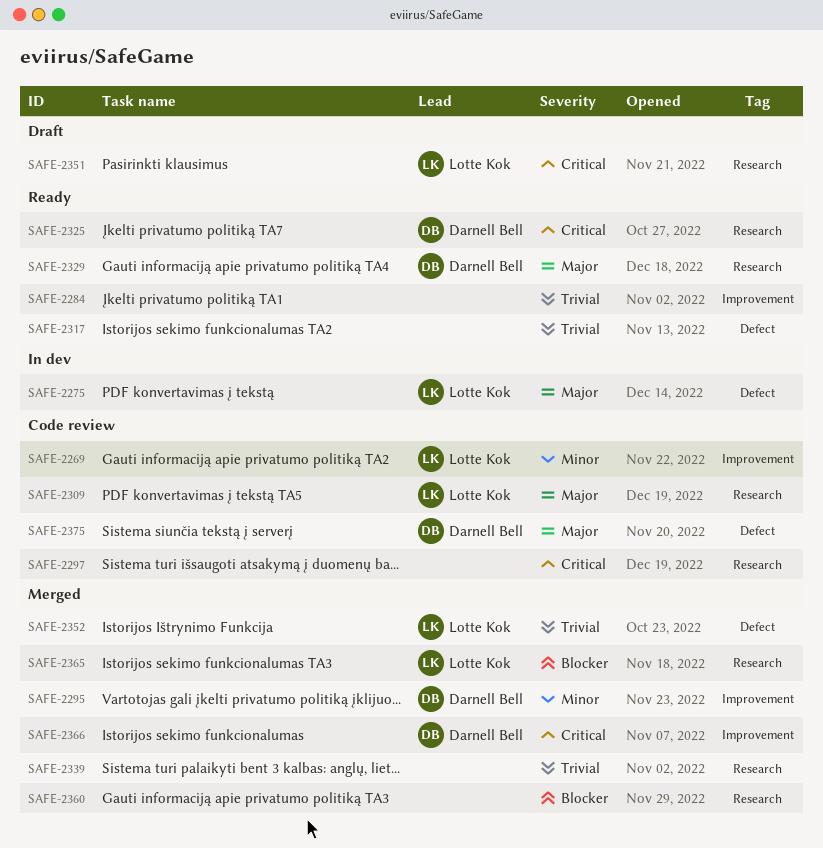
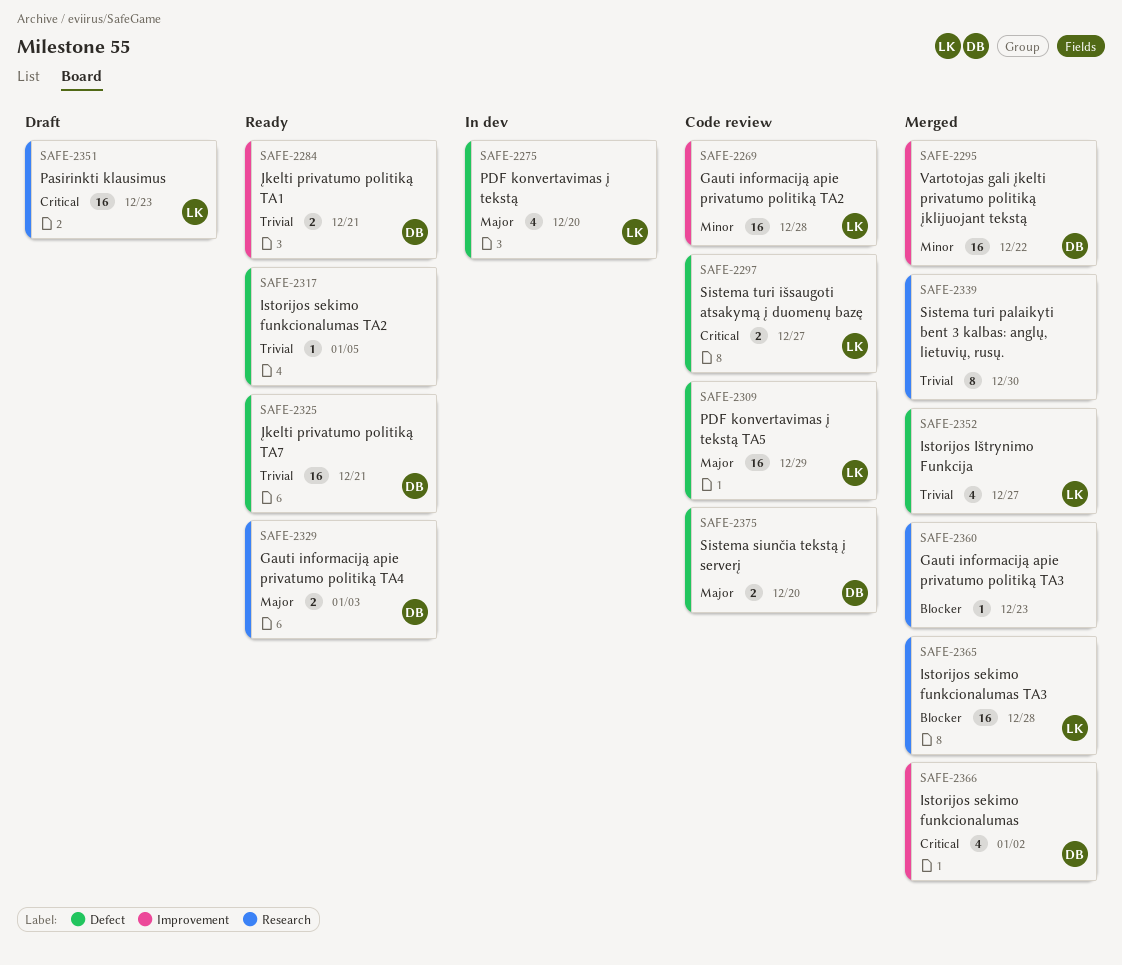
SAFE-2284, owner: none -> Darnell Bell
SAFE-2297, owner: none -> Lotte Kok
SAFE-2297, label: Research -> Defect
SAFE-2309, label: Research -> Defect
SAFE-2325, priority: Critical -> Trivial
SAFE-2325, label: Research -> Defect

